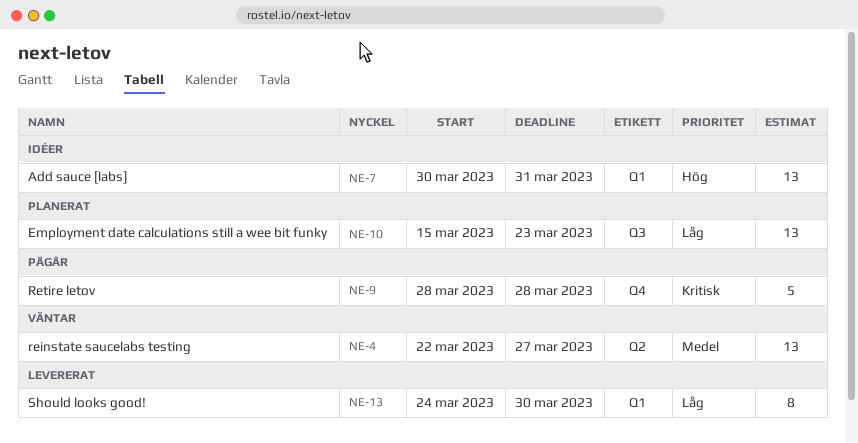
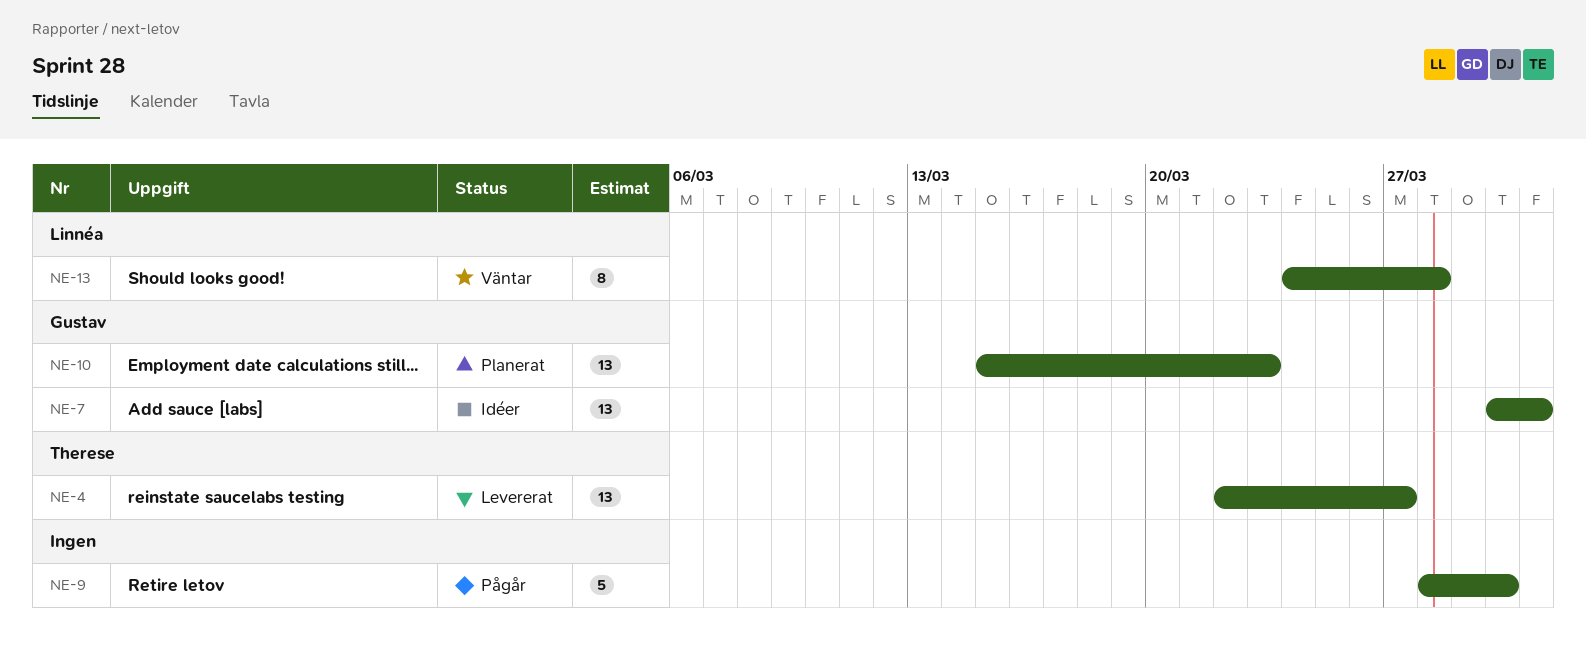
NE-4, status: Väntar -> Levererat
NE-9, due: Mar 28 -> Mar 30
NE-13, status: Levererat -> Väntar
NE-13, due: Mar 30 -> Mar 28

